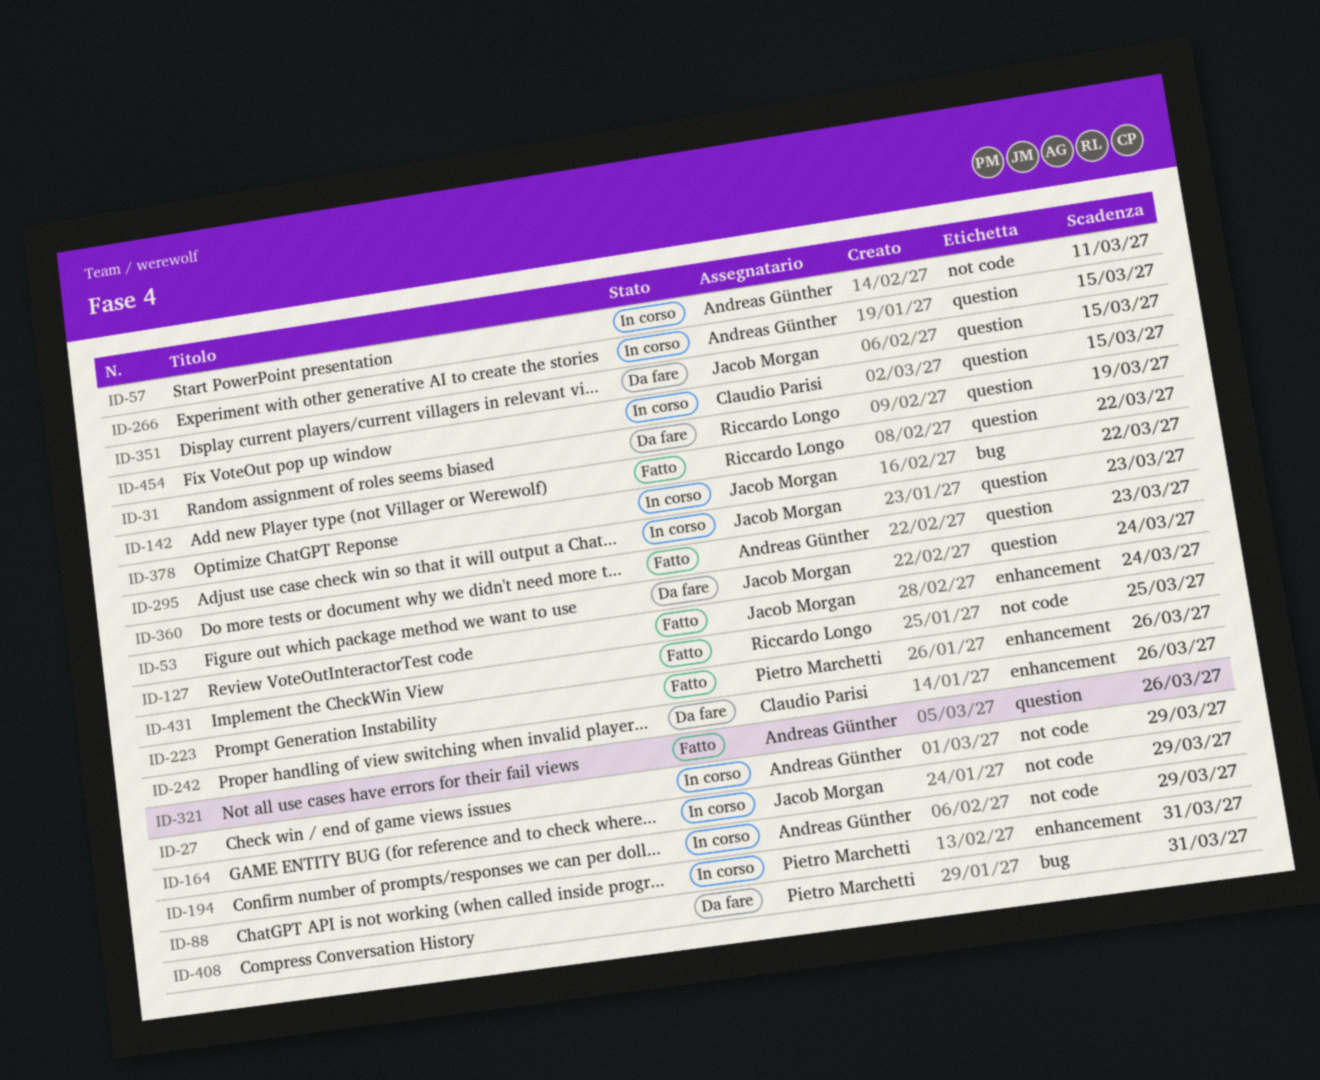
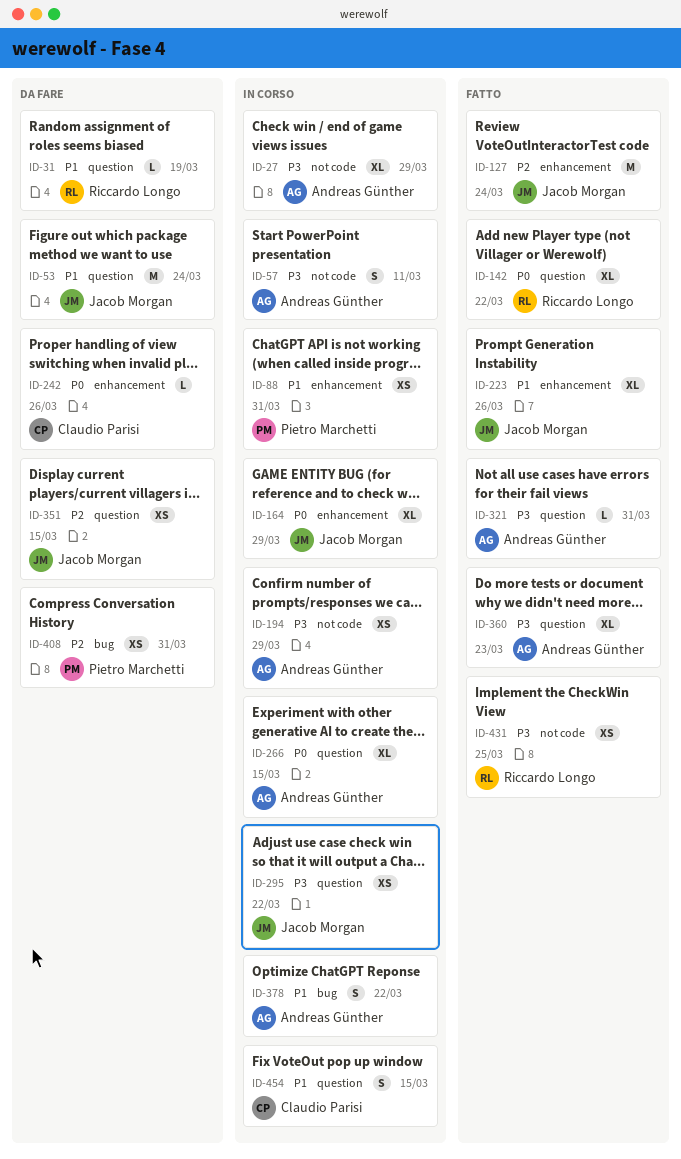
ID-164, label: not code -> enhancement
ID-223, owner: Pietro Marchetti -> Jacob Morgan
ID-295, due: Mar 23 -> Mar 22
ID-321, due: Mar 26 -> Mar 31
ID-378, owner: Jacob Morgan -> Andreas Günther

